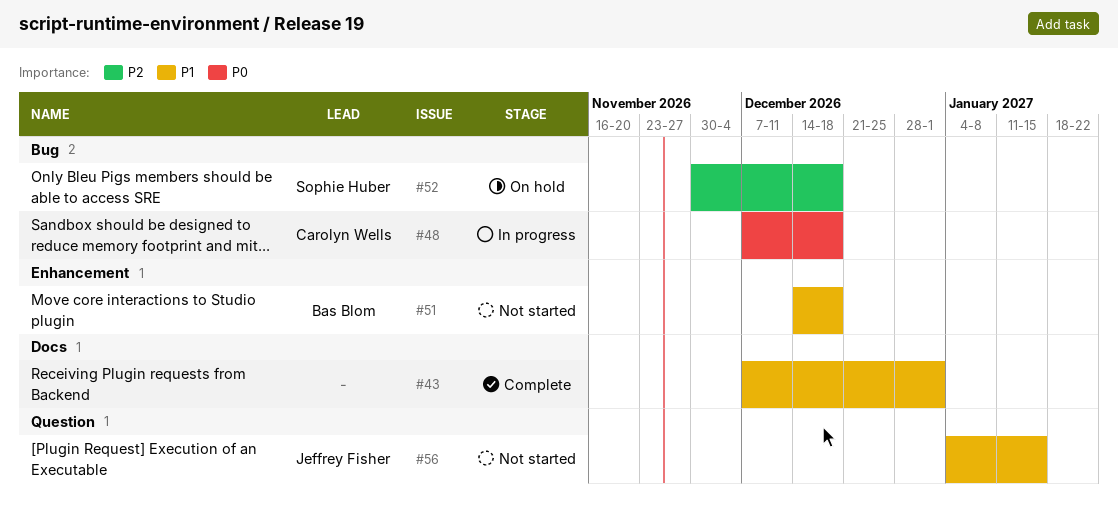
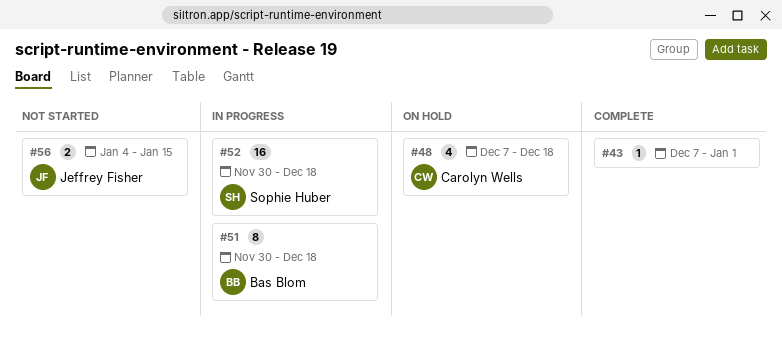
#48, status: In progress -> On hold
#51, status: Not started -> In progress
#51, start: Dec 14 -> Nov 30
#52, status: On hold -> In progress

